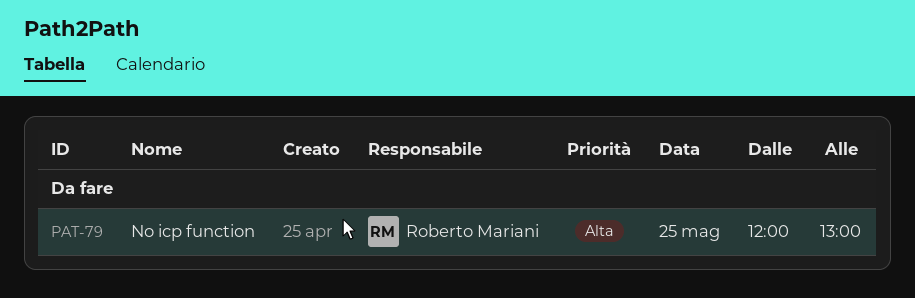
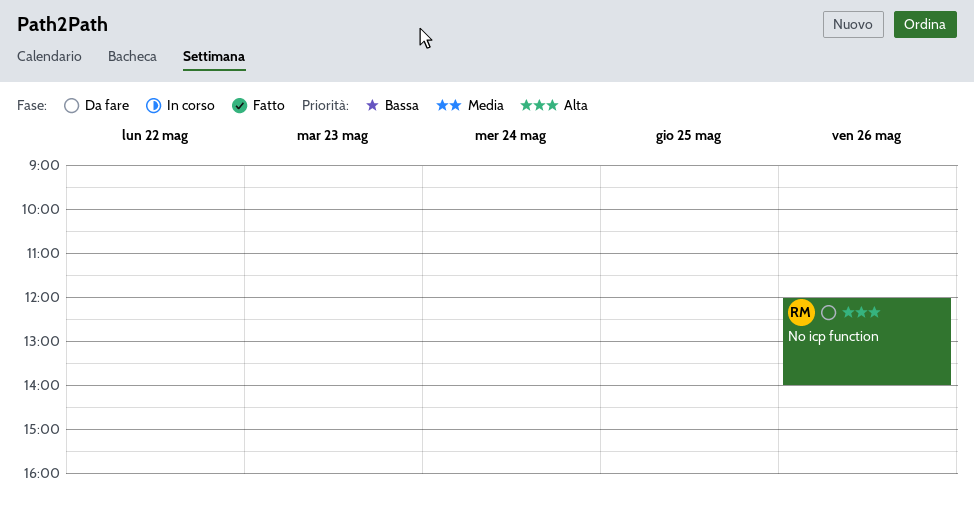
No icp function, day: May 25 -> May 26
No icp function, ends: 13:00 -> 14:00

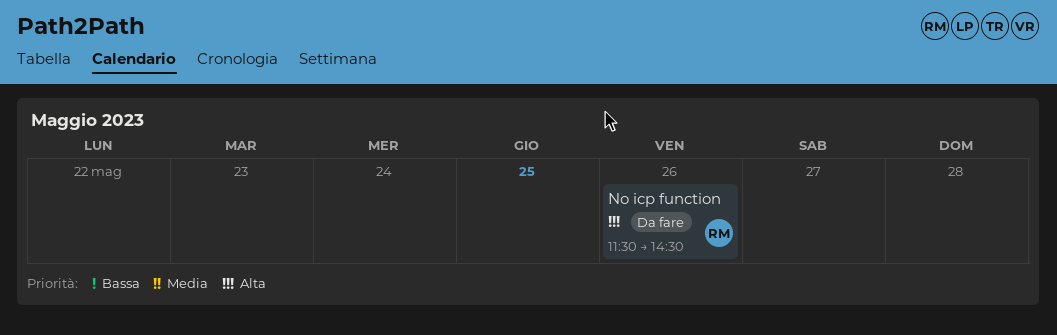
No icp function, begins: 12:00 -> 11:30
No icp function, ends: 14:00 -> 14:30

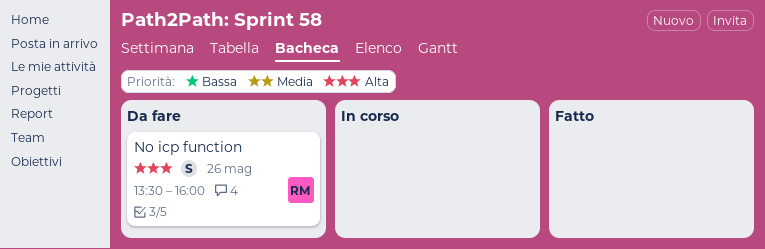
No icp function, begins: 11:30 -> 13:30
No icp function, ends: 14:30 -> 16:00

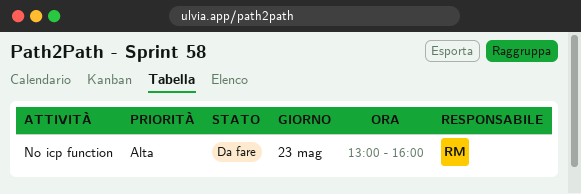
No icp function, day: May 26 -> May 23
No icp function, begins: 13:30 -> 13:00

